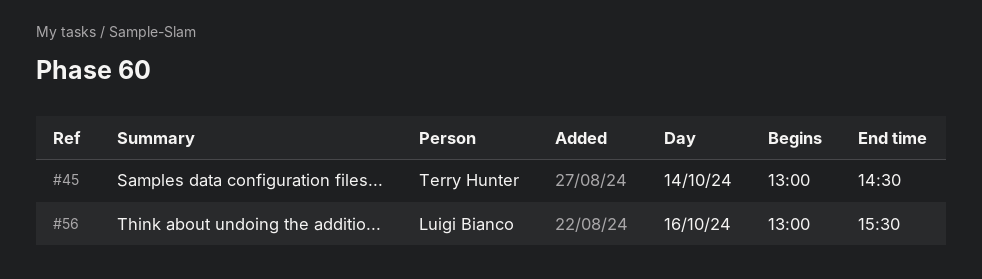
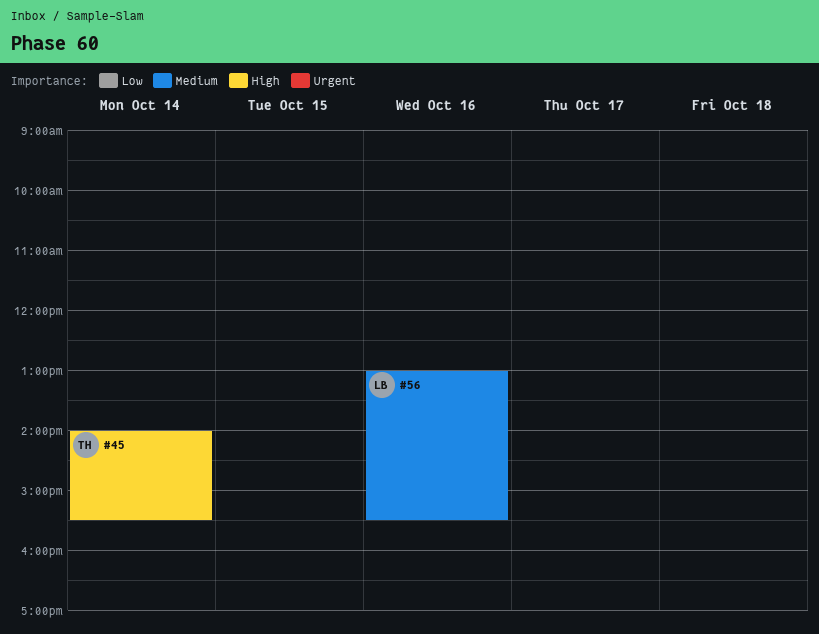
#45, begins: 13:00 -> 14:00
#45, ends: 14:30 -> 15:30

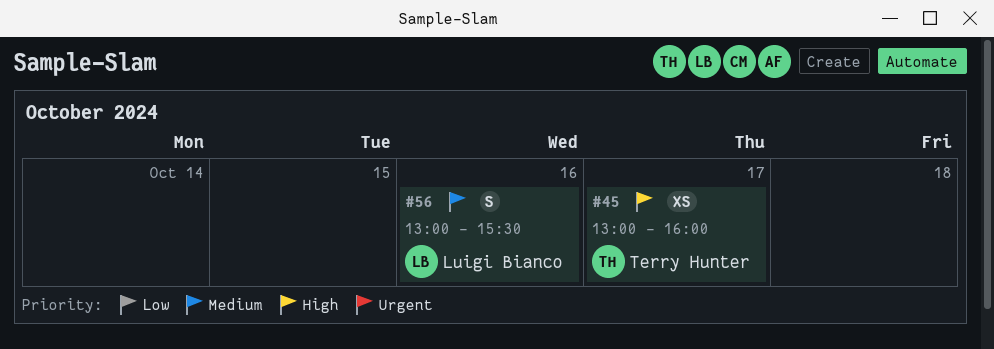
#45, day: Oct 14 -> Oct 17
#45, begins: 14:00 -> 13:00
#45, ends: 15:30 -> 16:00

